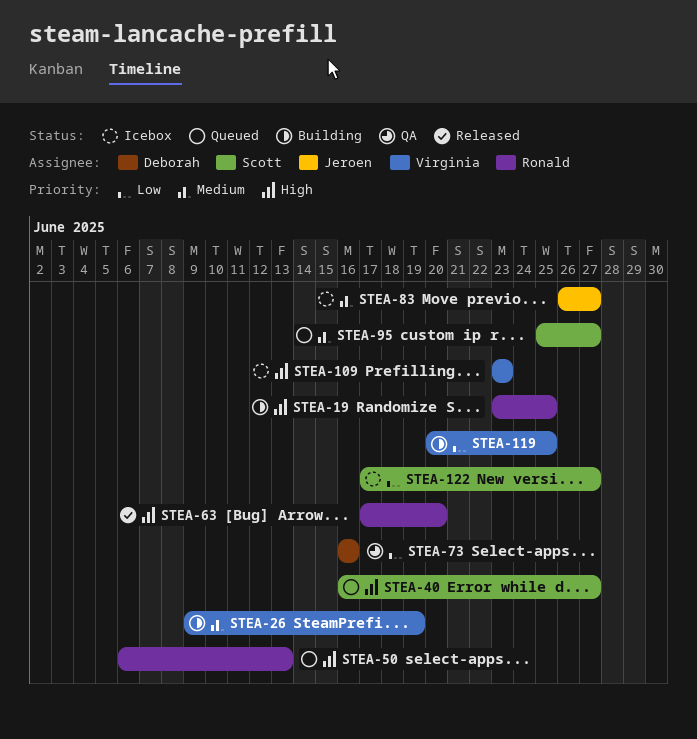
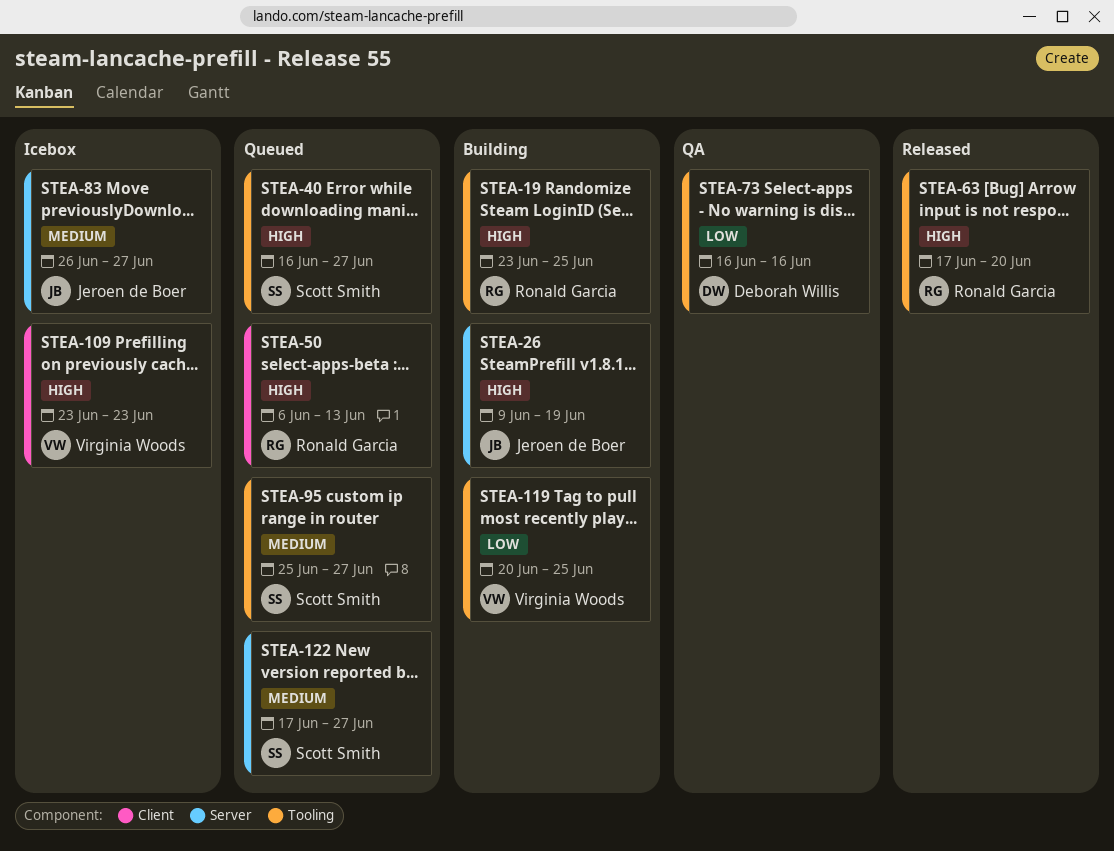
STEA-26, owner: Virginia Woods -> Jeroen de Boer
STEA-26, priority: Medium -> High
STEA-122, status: Icebox -> Queued
STEA-122, priority: Low -> Medium

